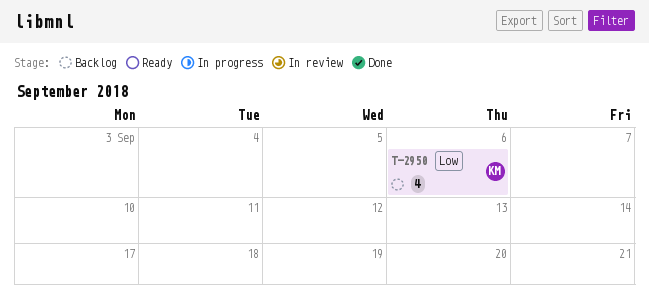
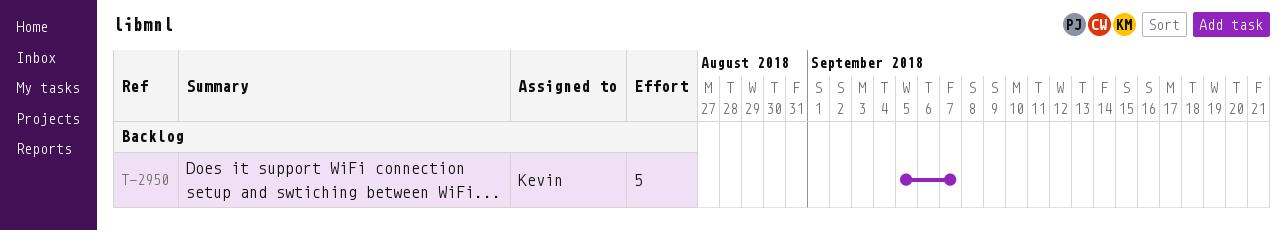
T-2950, estimate: 4 -> 5
T-2950, due: Sep 6 -> Sep 7

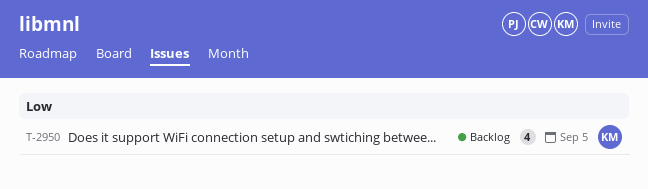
T-2950, estimate: 5 -> 4
T-2950, due: Sep 7 -> Sep 5

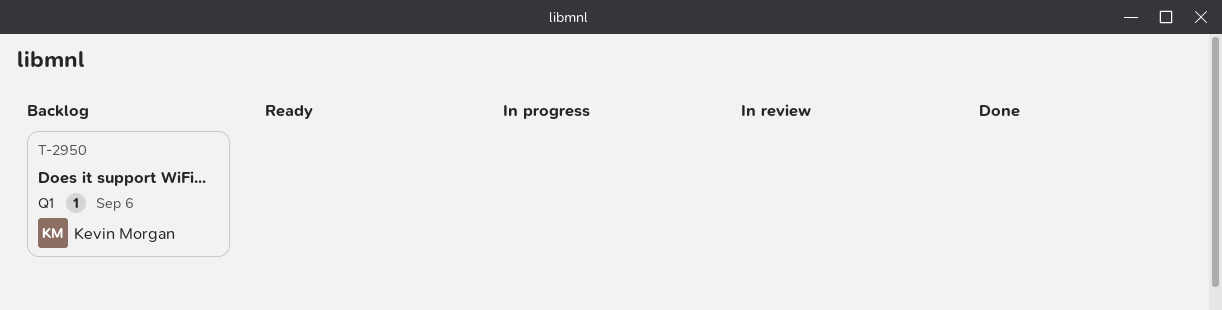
T-2950, estimate: 4 -> 1
T-2950, due: Sep 5 -> Sep 6

